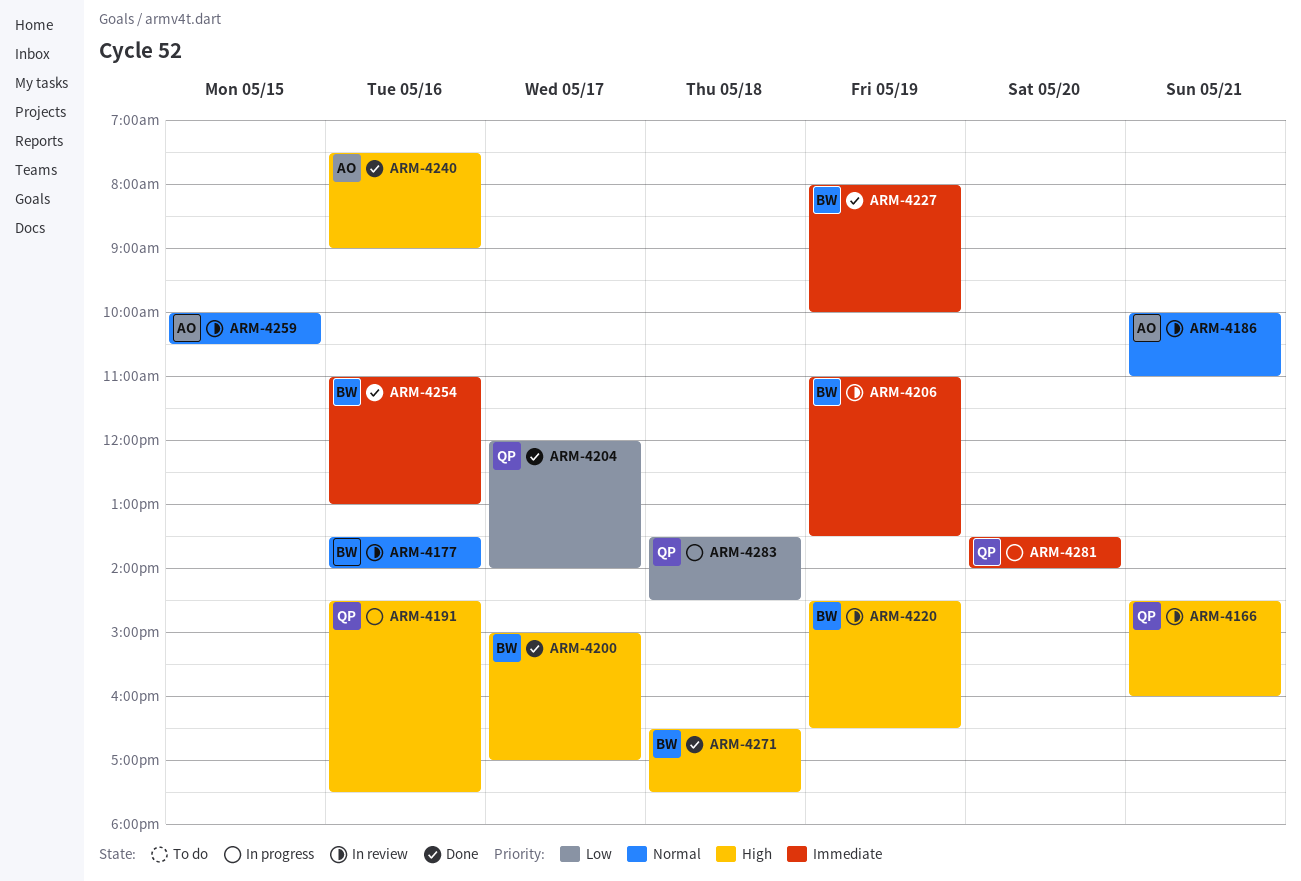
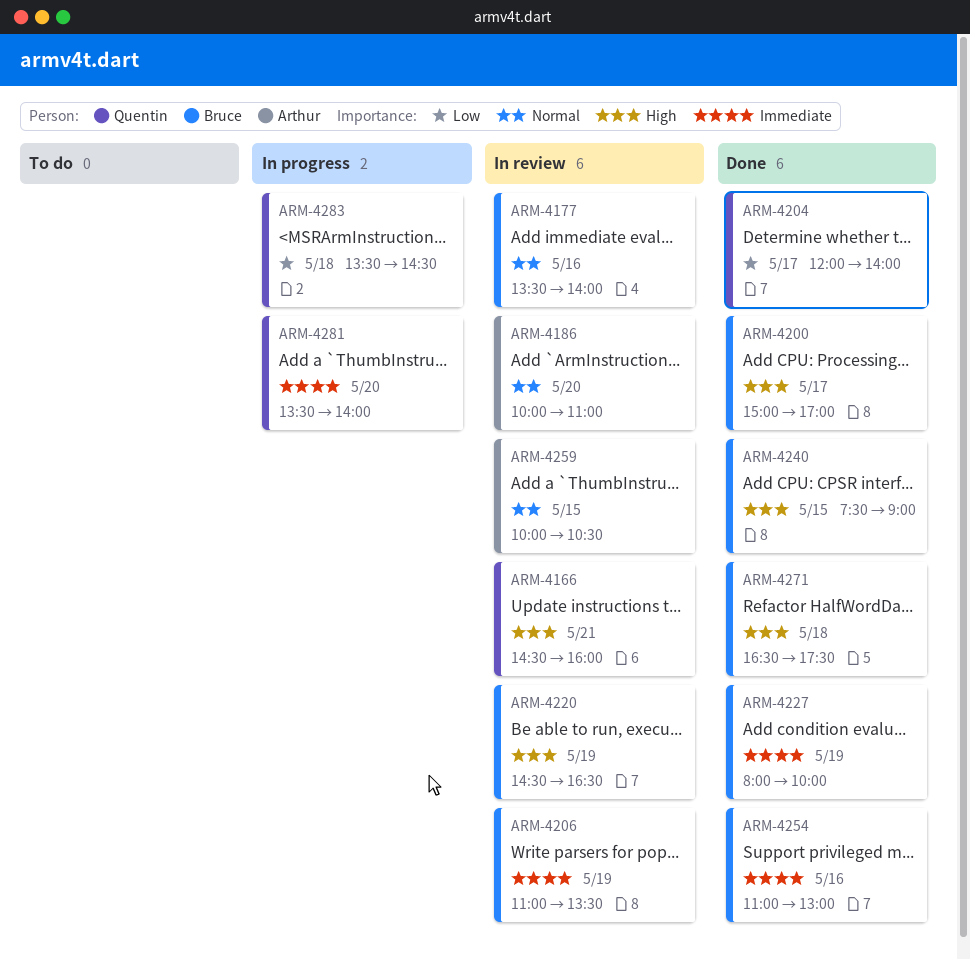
ARM-4186, day: May 21 -> May 20
ARM-4191: present -> none
ARM-4240, owner: Arthur -> Bruce
ARM-4240, day: May 16 -> May 15

